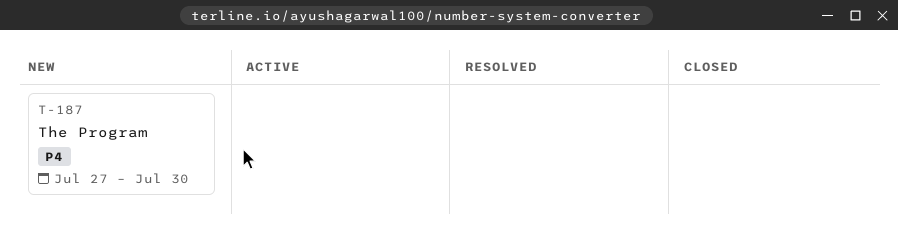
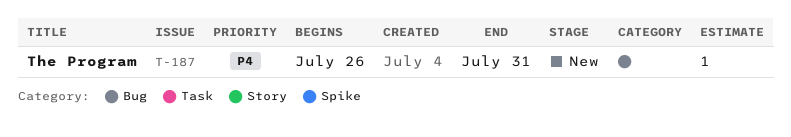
T-187, start: Jul 27 -> Jul 26
T-187, due: Jul 30 -> Jul 31

